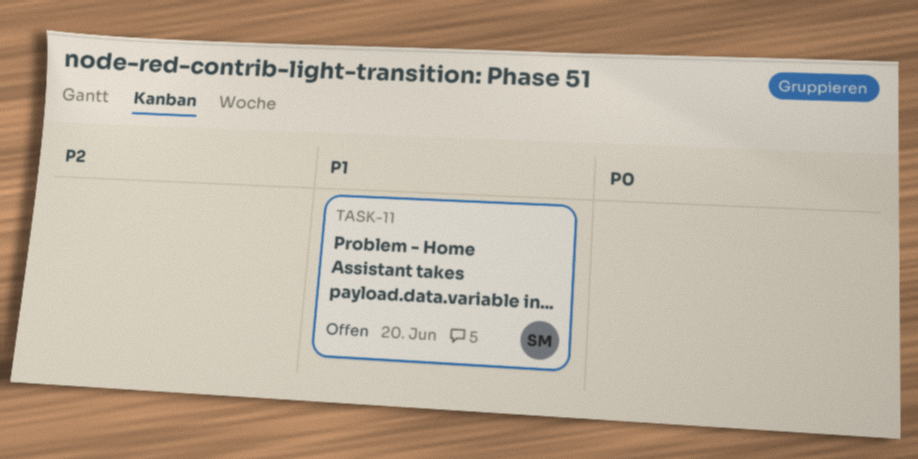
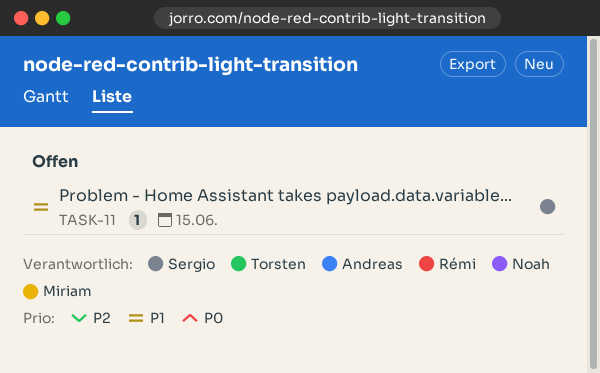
TASK-11, due: Jun 20 -> Jun 15

